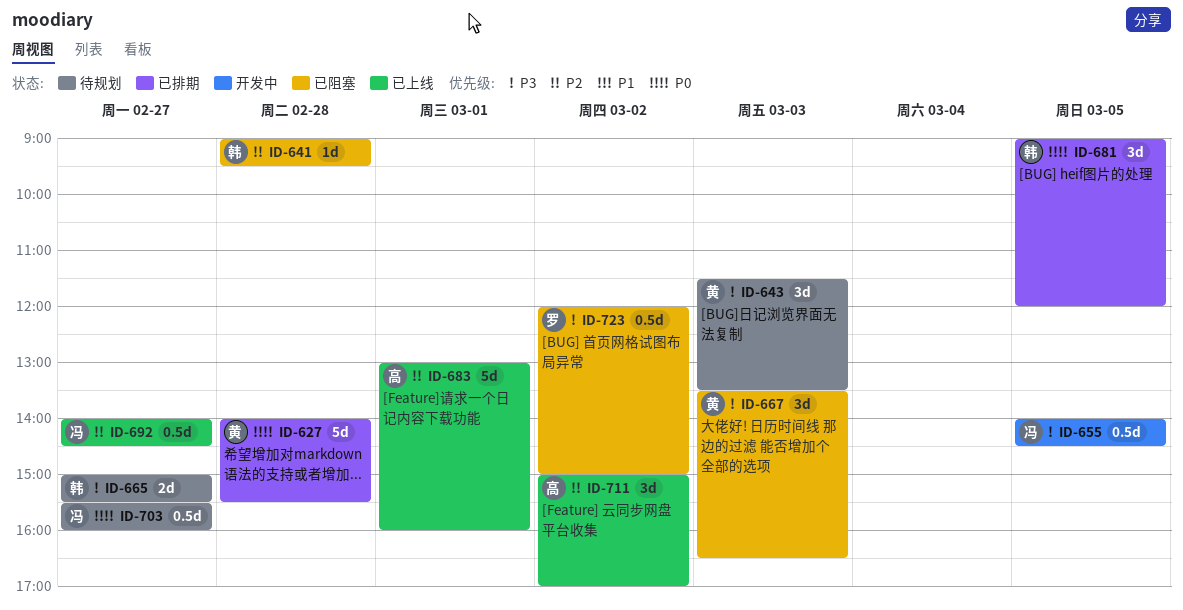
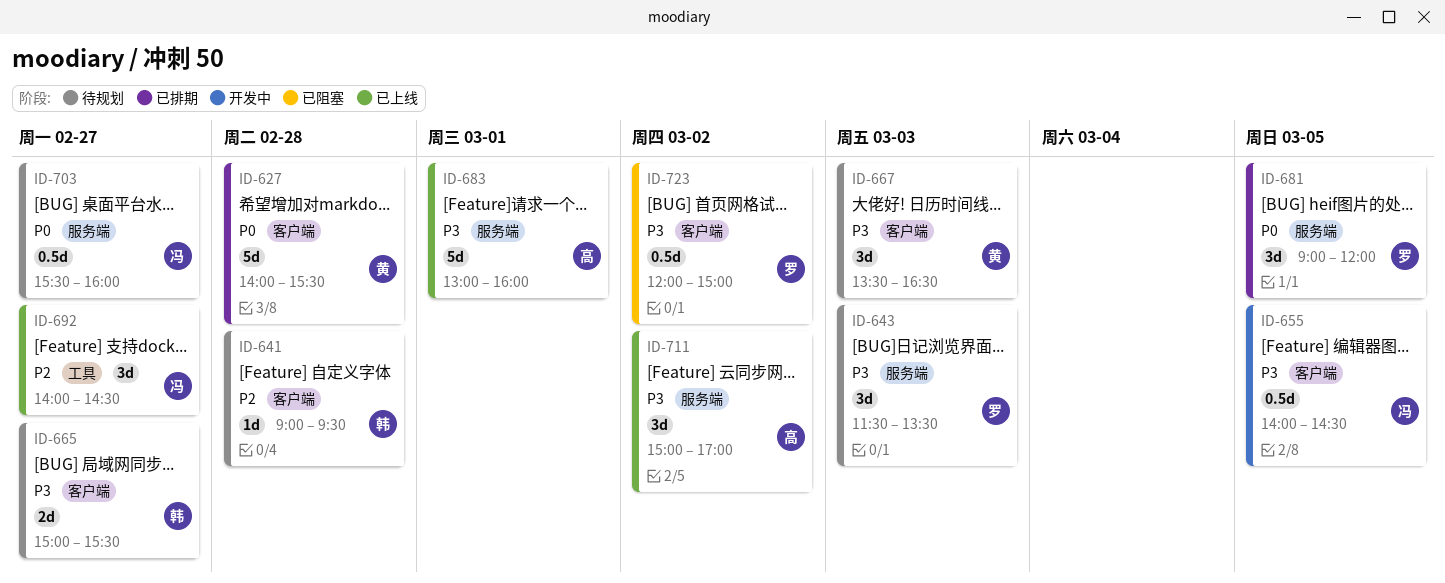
ID-641, status: 已阻塞 -> 待规划
ID-643, owner: 黄 -> 罗
ID-667, status: 已阻塞 -> 待规划
ID-681, owner: 韩 -> 罗
ID-683, priority: P2 -> P3
ID-692, estimate: 0.5d -> 3d
ID-711, priority: P2 -> P3

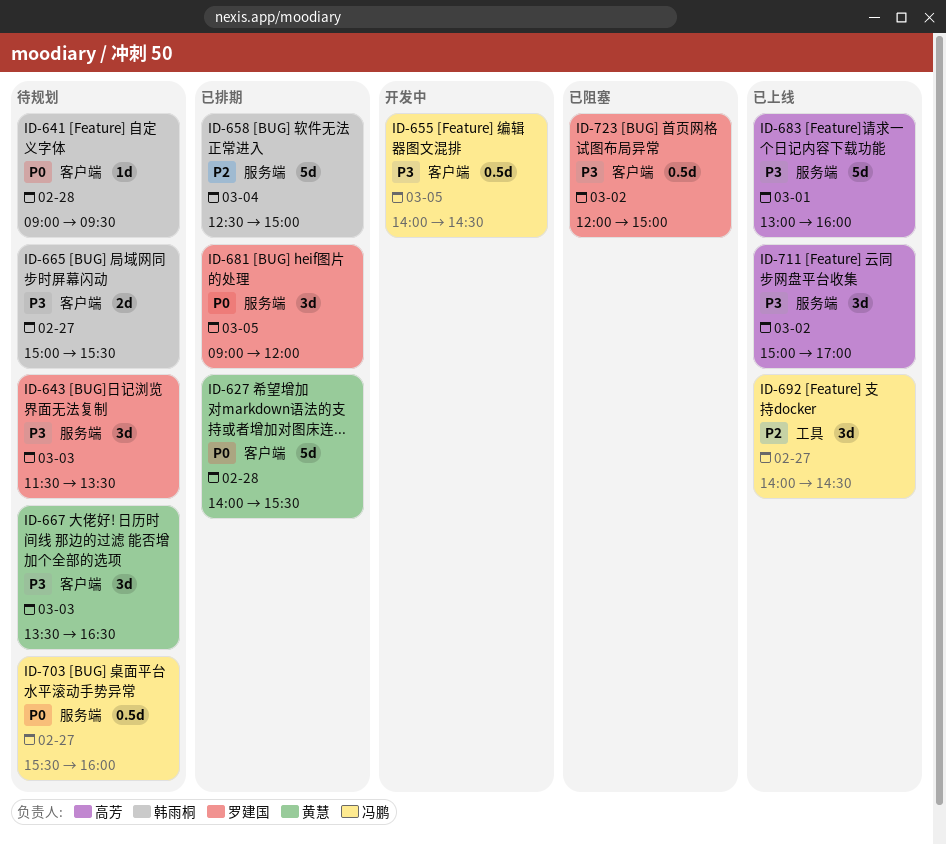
ID-641, priority: P2 -> P0
ID-658: none -> present

